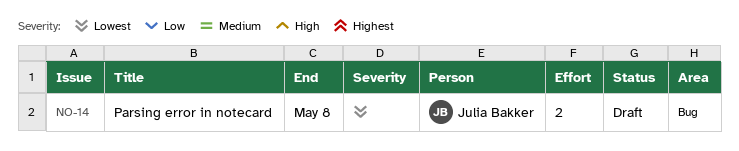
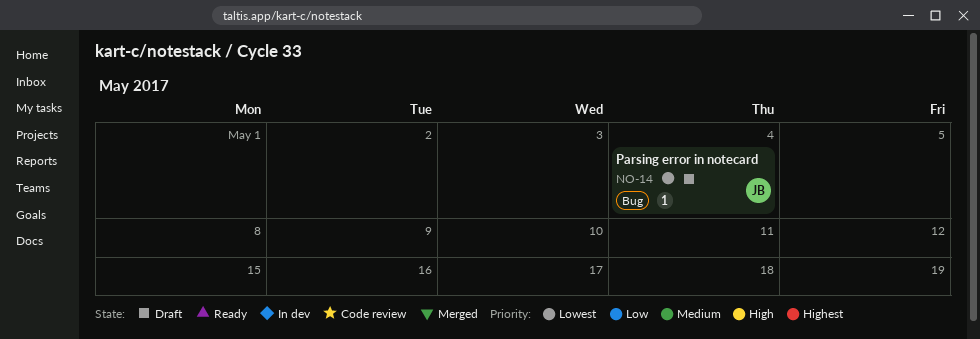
NO-14, estimate: 2 -> 1
NO-14, due: May 8 -> May 4

